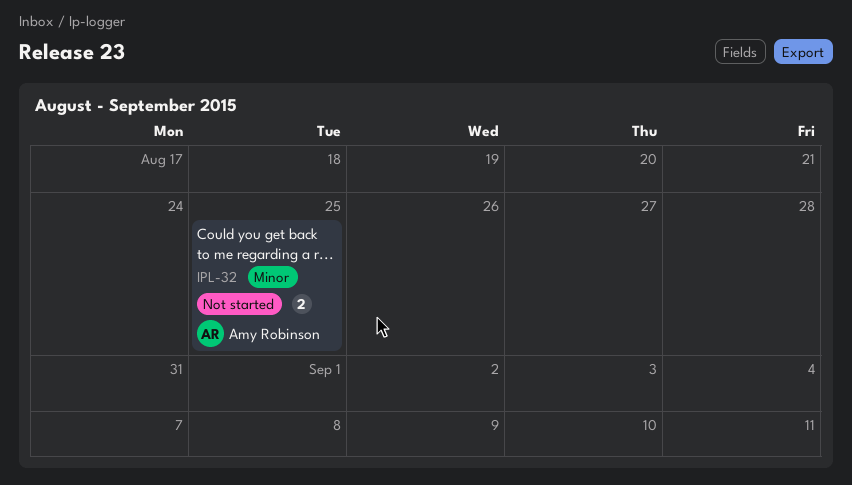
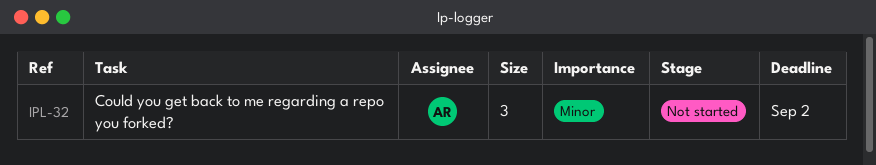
IPL-32, estimate: 2 -> 3
IPL-32, due: Aug 25 -> Sep 2

